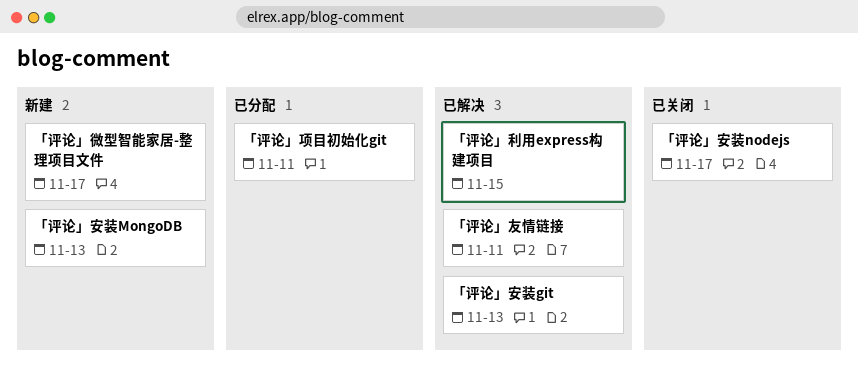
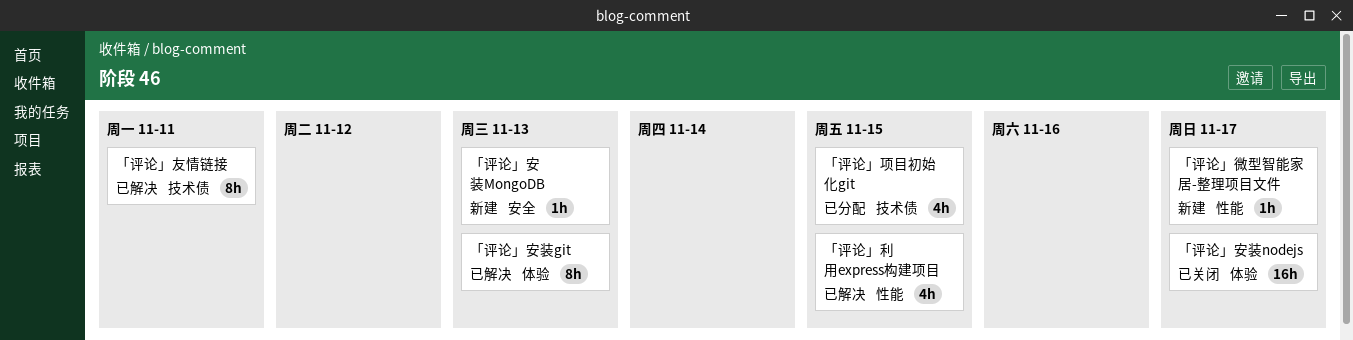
「评论」项目初始化git, due: Nov 11 -> Nov 15

